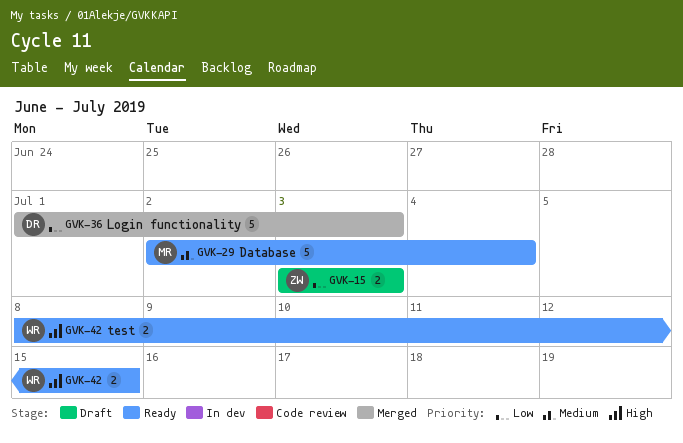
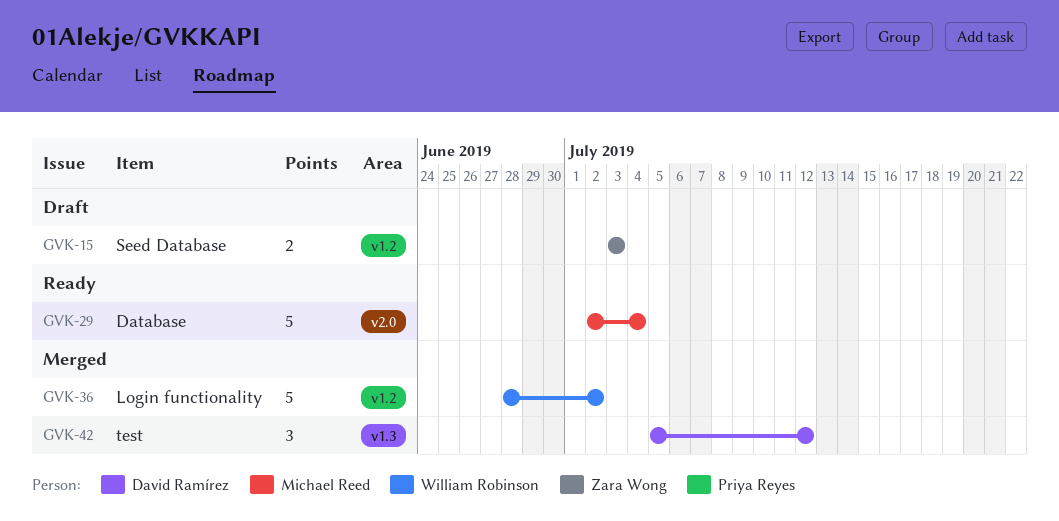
GVK-36, owner: David Ramírez -> William Robinson
GVK-36, start: Jul 1 -> Jun 28
GVK-36, due: Jul 3 -> Jul 2
GVK-42, status: Ready -> Merged
GVK-42, owner: William Robinson -> David Ramírez
GVK-42, estimate: 2 -> 3
GVK-42, start: Jul 8 -> Jul 5
GVK-42, due: Jul 15 -> Jul 12

